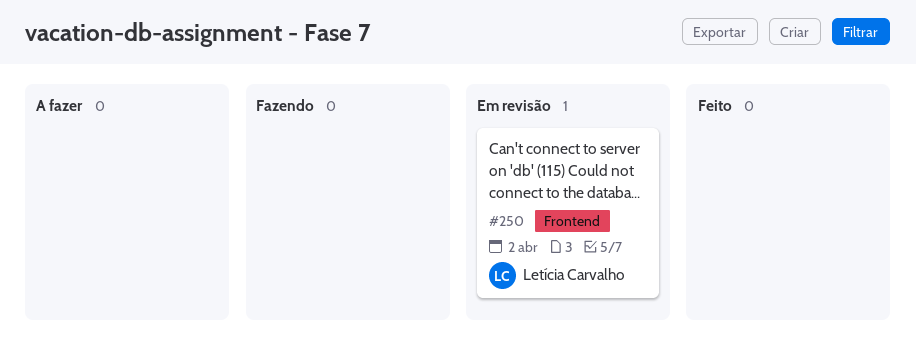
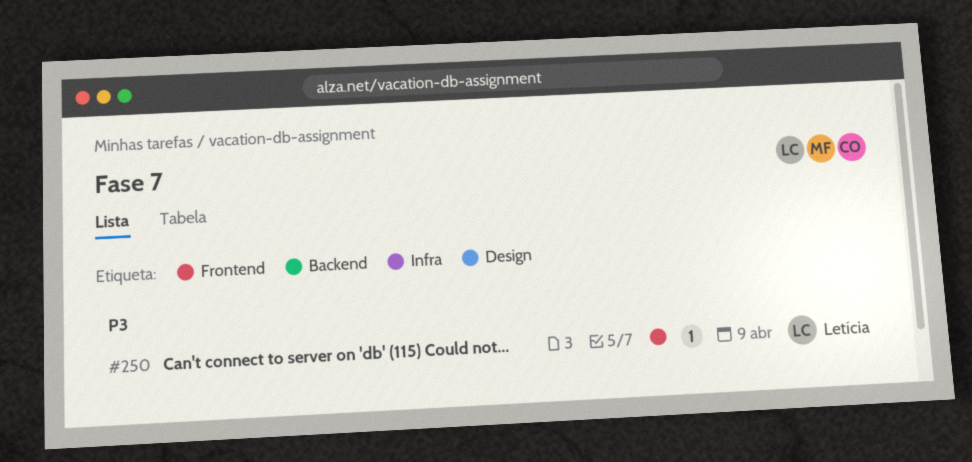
#250, due: Apr 2 -> Apr 9

